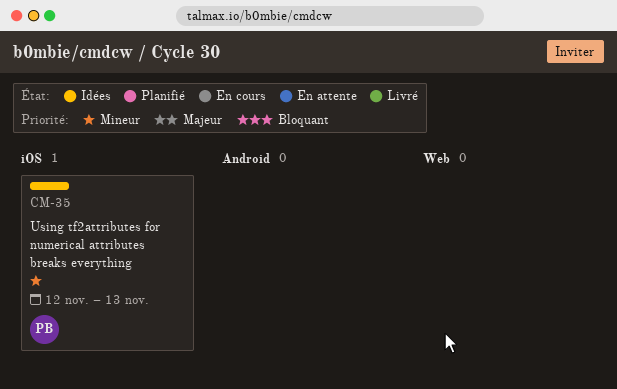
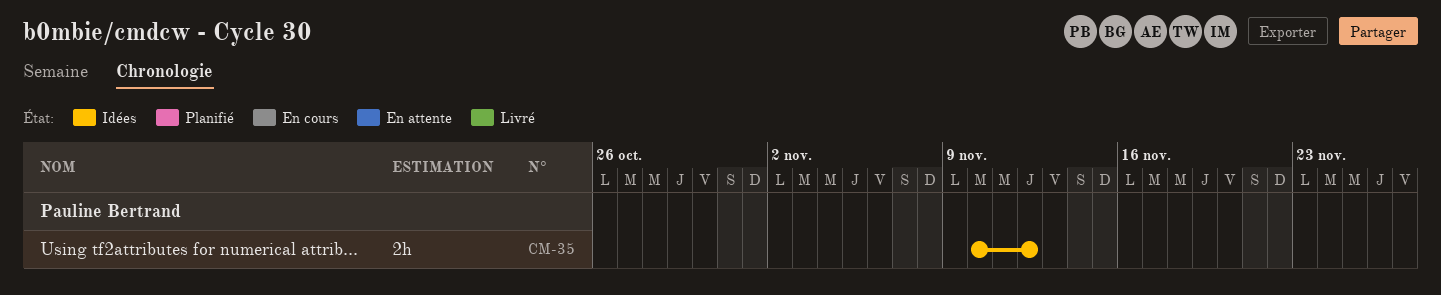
CM-35, start: Nov 12 -> Nov 10
CM-35, due: Nov 13 -> Nov 12

